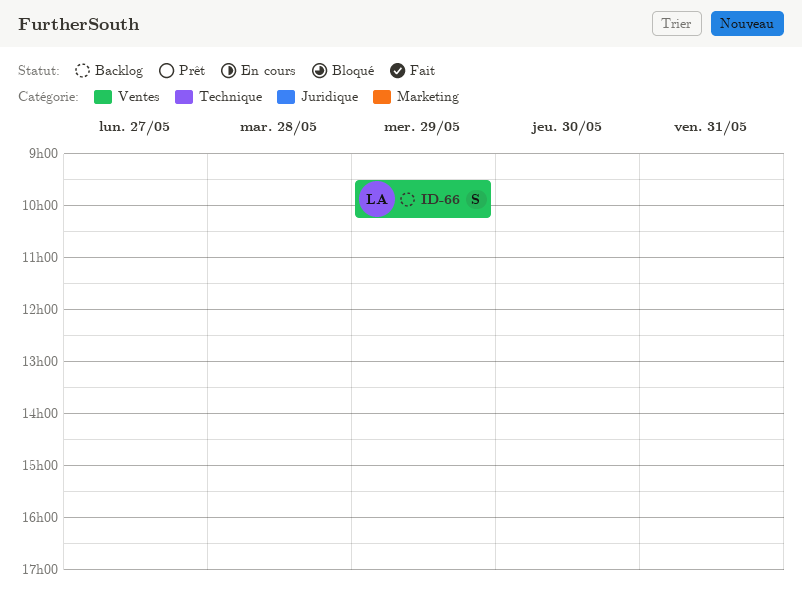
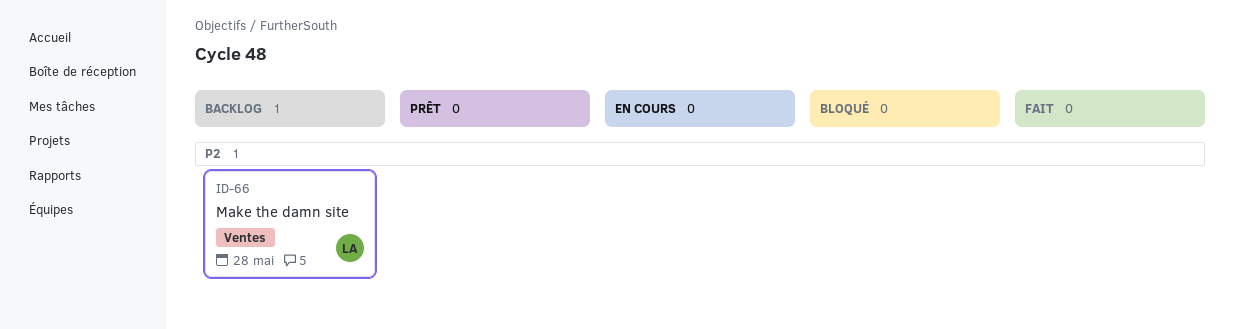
ID-66, day: May 29 -> May 28

